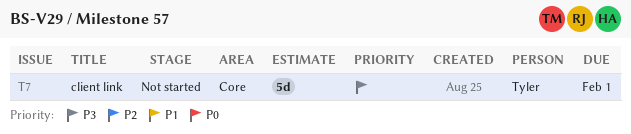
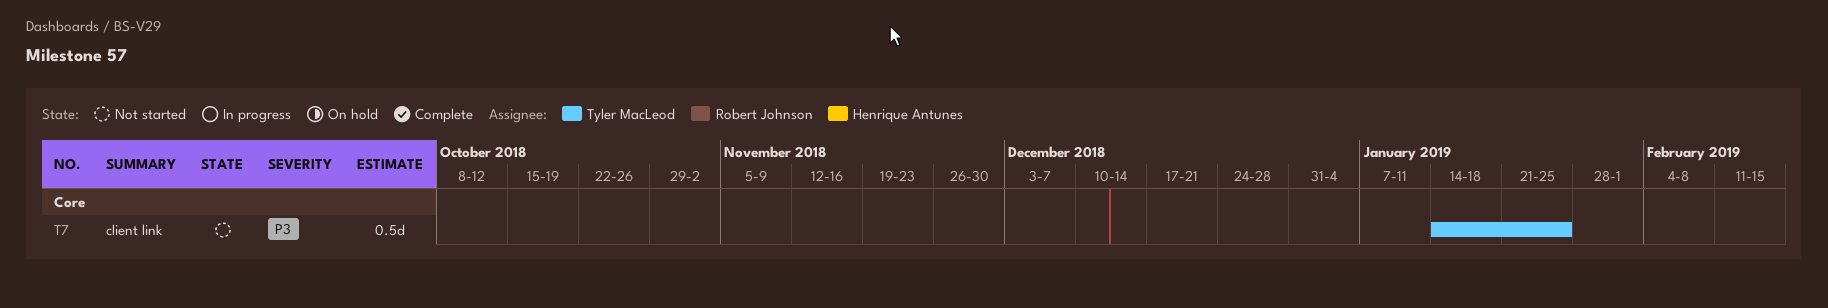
T7, estimate: 5d -> 0.5d
T7, due: Feb 1 -> Jan 25

